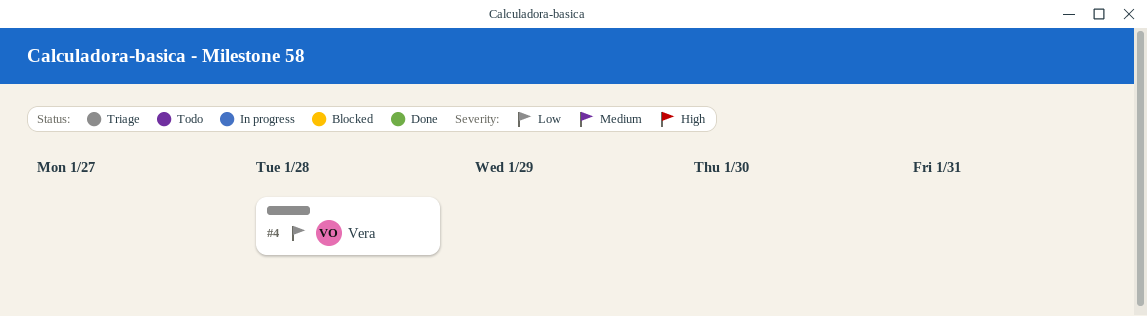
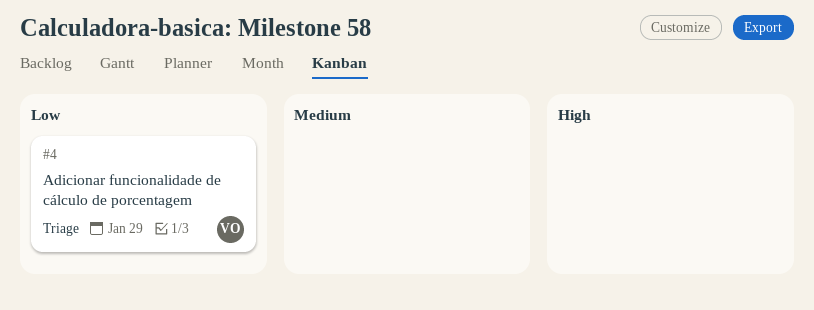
#4, due: Jan 28 -> Jan 29

